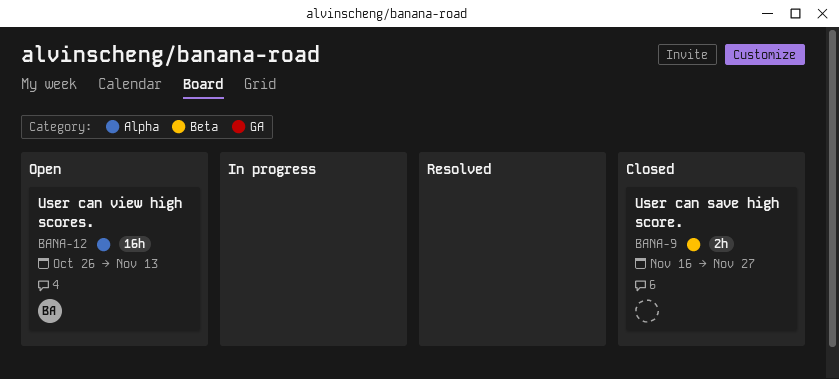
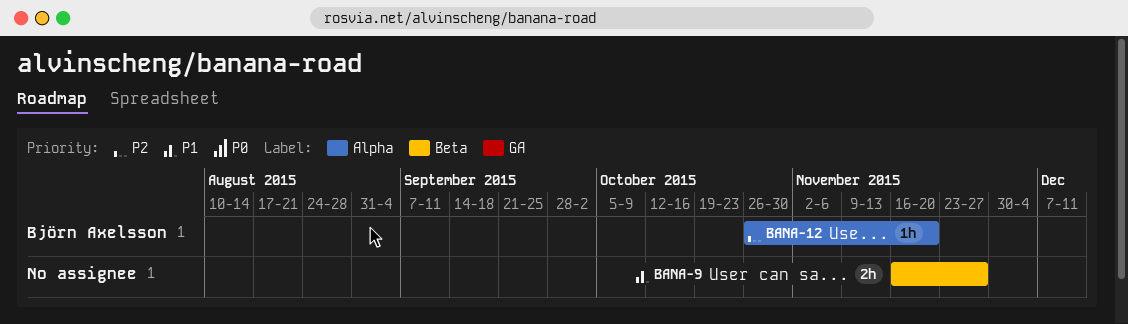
BANA-12, estimate: 16h -> 1h
BANA-12, due: Nov 13 -> Nov 20

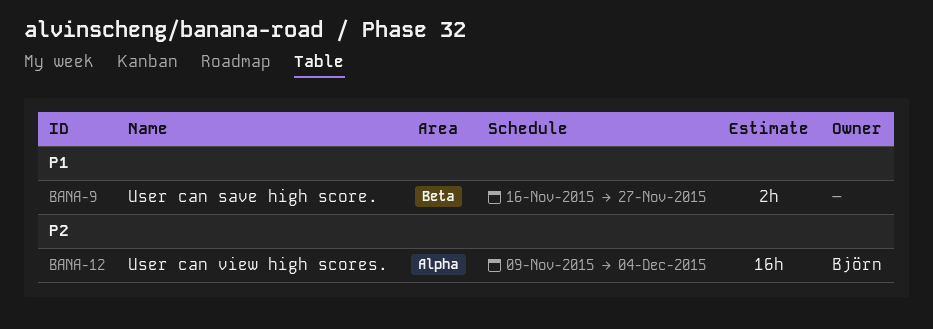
BANA-12, estimate: 1h -> 16h
BANA-12, start: Oct 26 -> Nov 9
BANA-12, due: Nov 20 -> Dec 4

